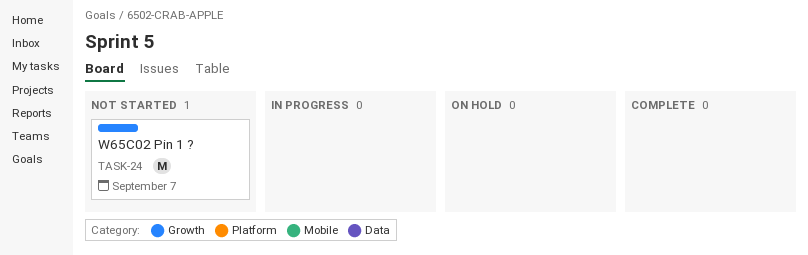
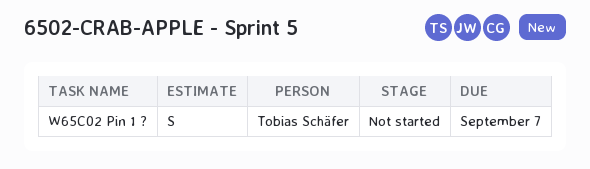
W65C02 Pin 1 ?, estimate: M -> S

